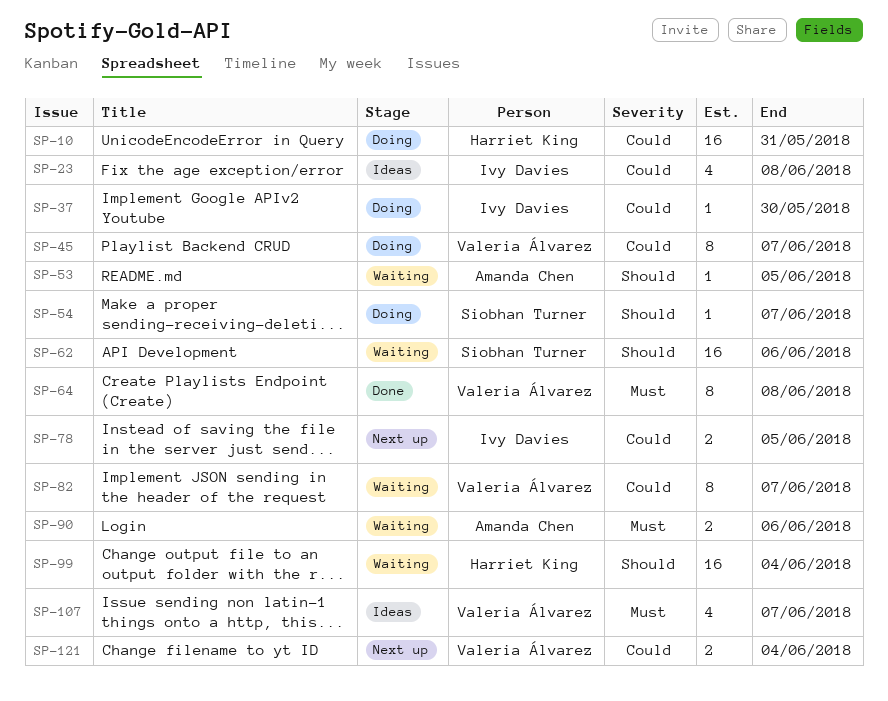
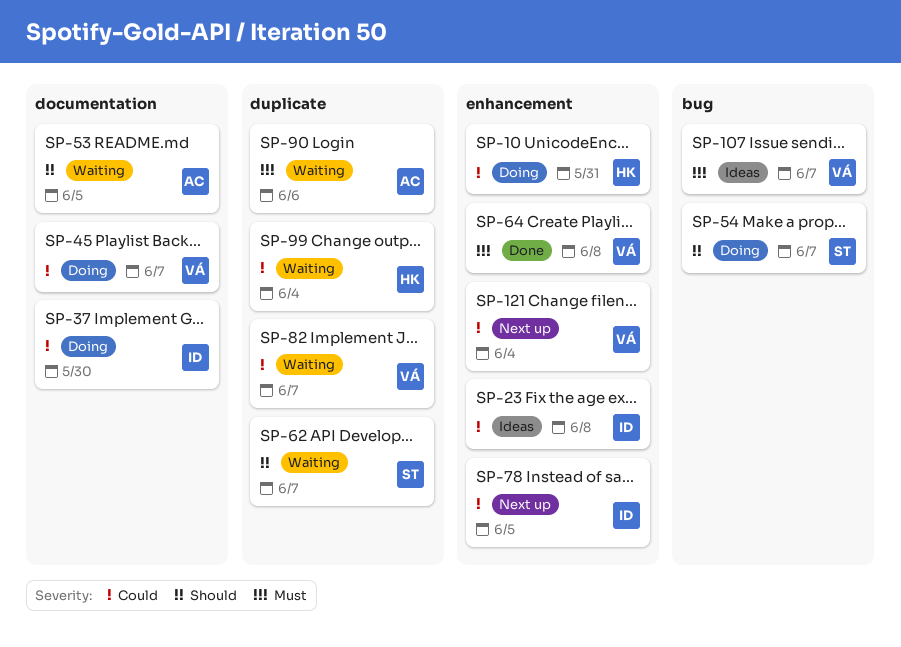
SP-62, due: Jun 6 -> Jun 7
SP-99, priority: Should -> Could

